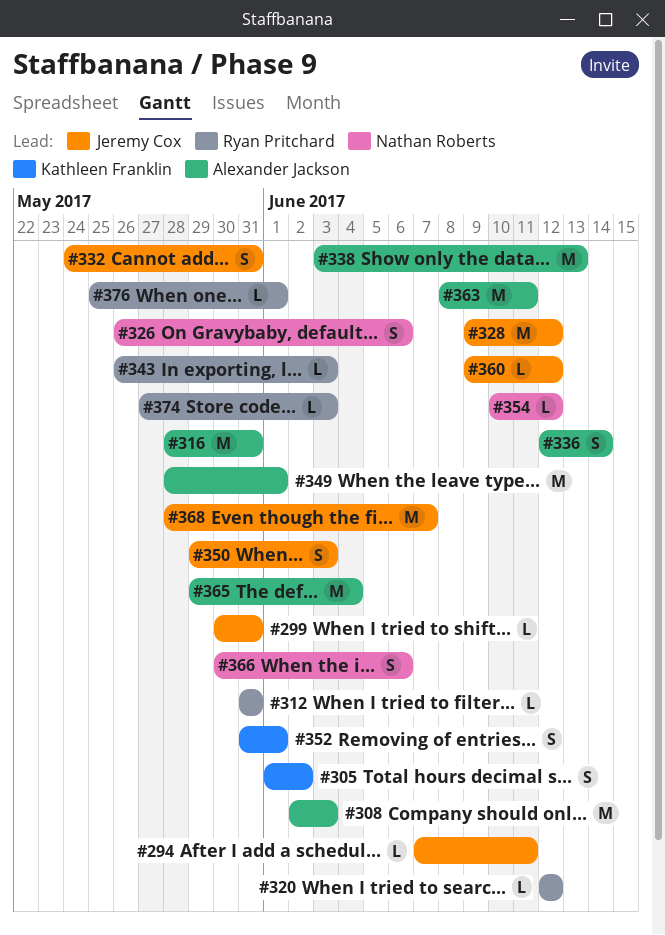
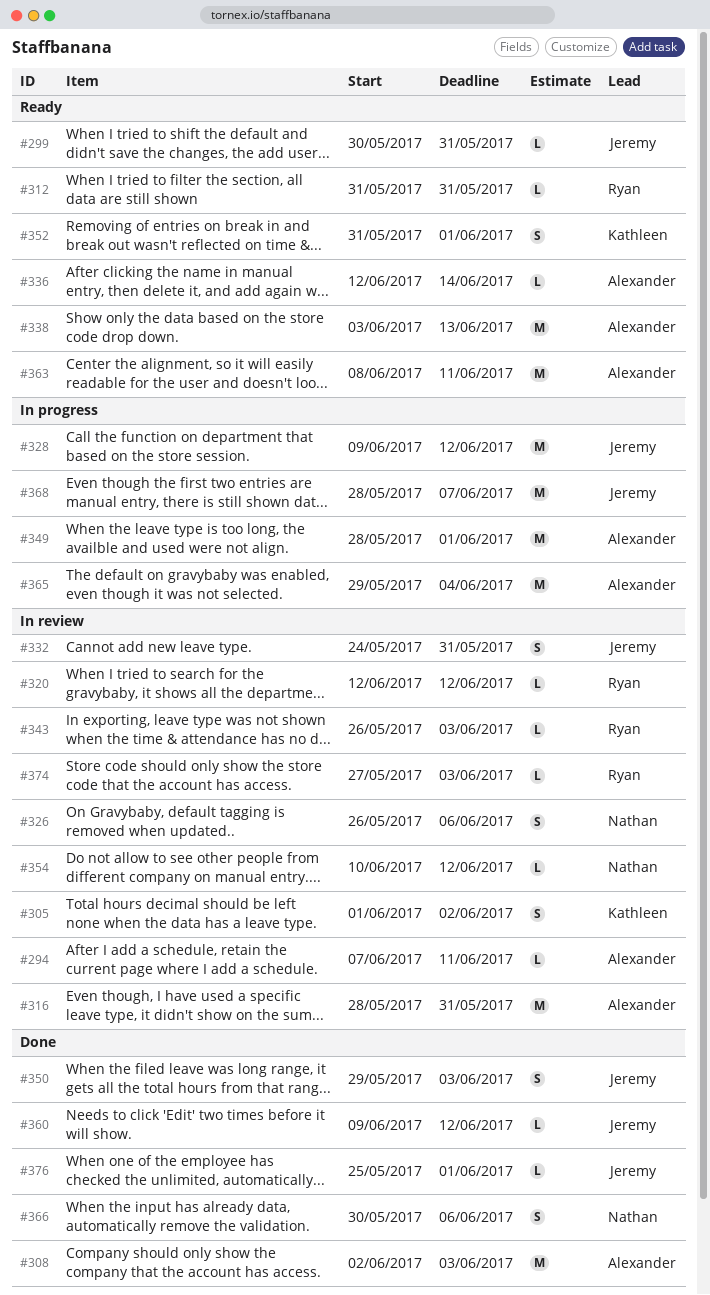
#294, owner: Jeremy Cox -> Alexander Jackson
#336, estimate: S -> L
#376, owner: Ryan Pritchard -> Jeremy Cox

